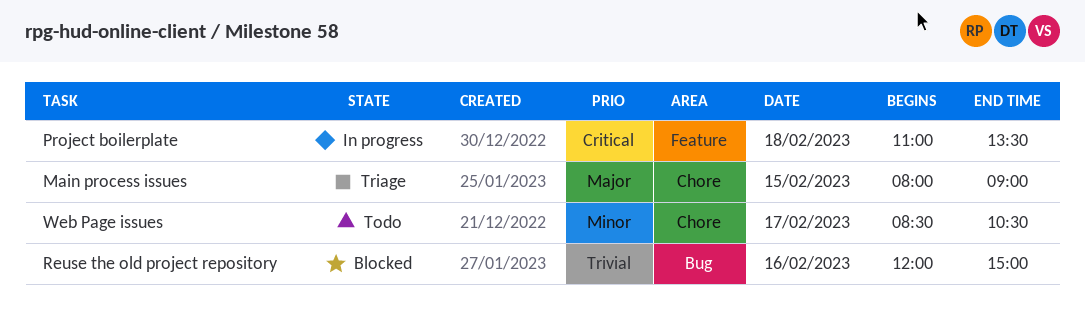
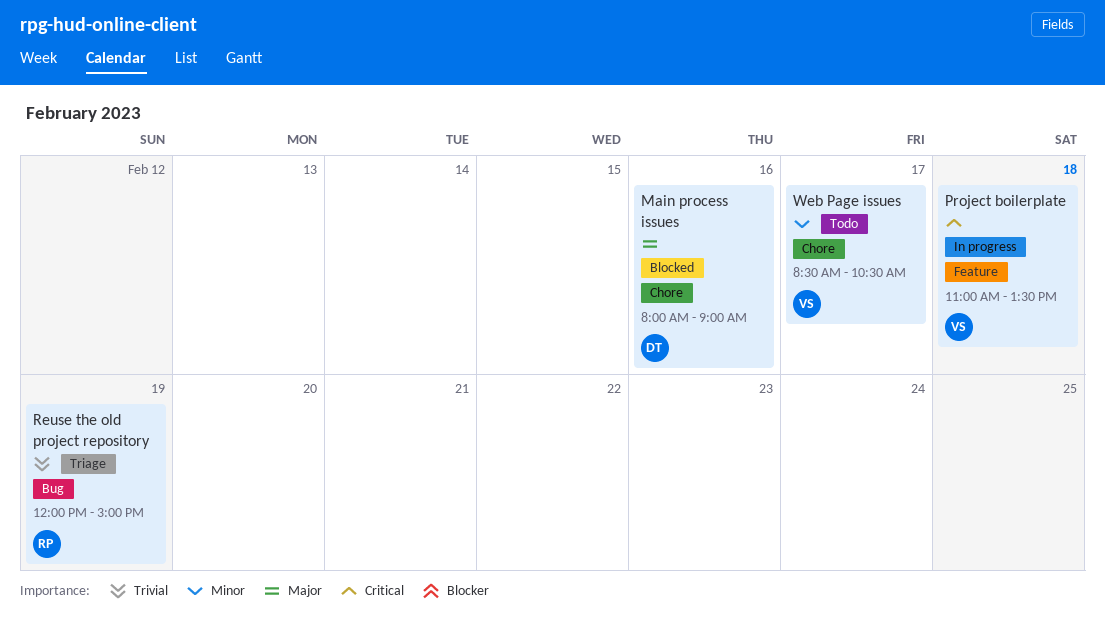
Main process issues, status: Triage -> Blocked
Main process issues, day: Feb 15 -> Feb 16
Reuse the old project repository, status: Blocked -> Triage
Reuse the old project repository, day: Feb 16 -> Feb 19

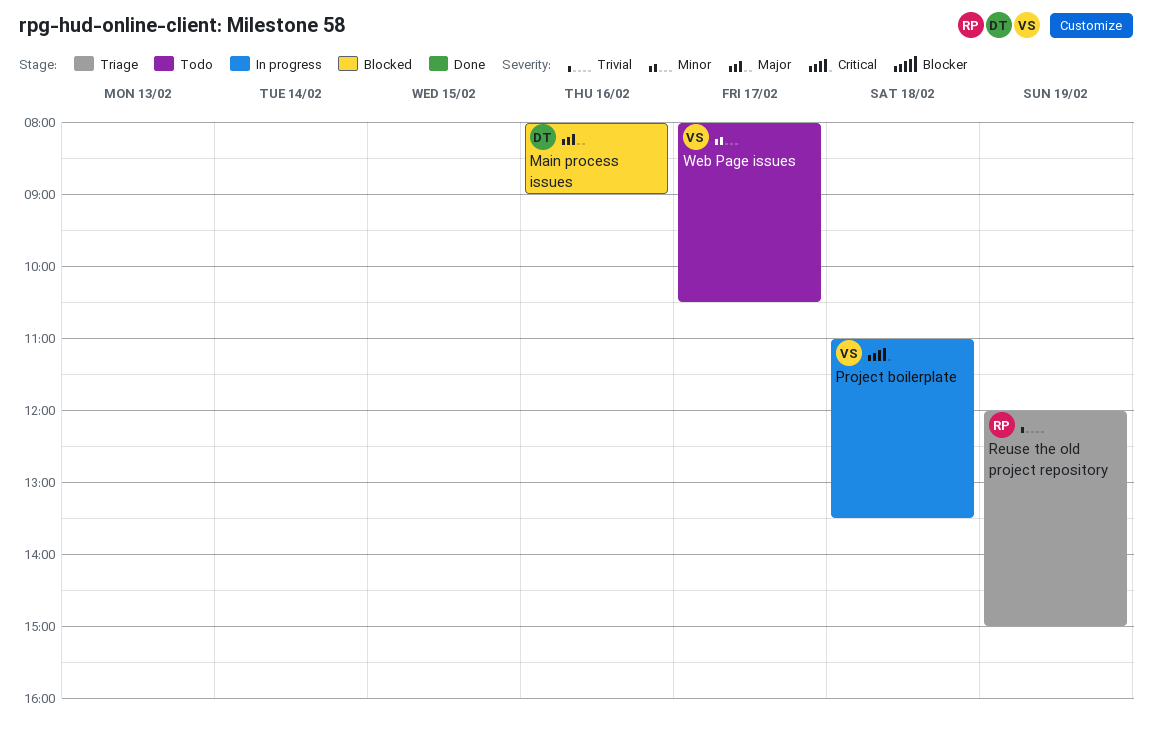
Web Page issues, begins: 08:30 -> 08:00

